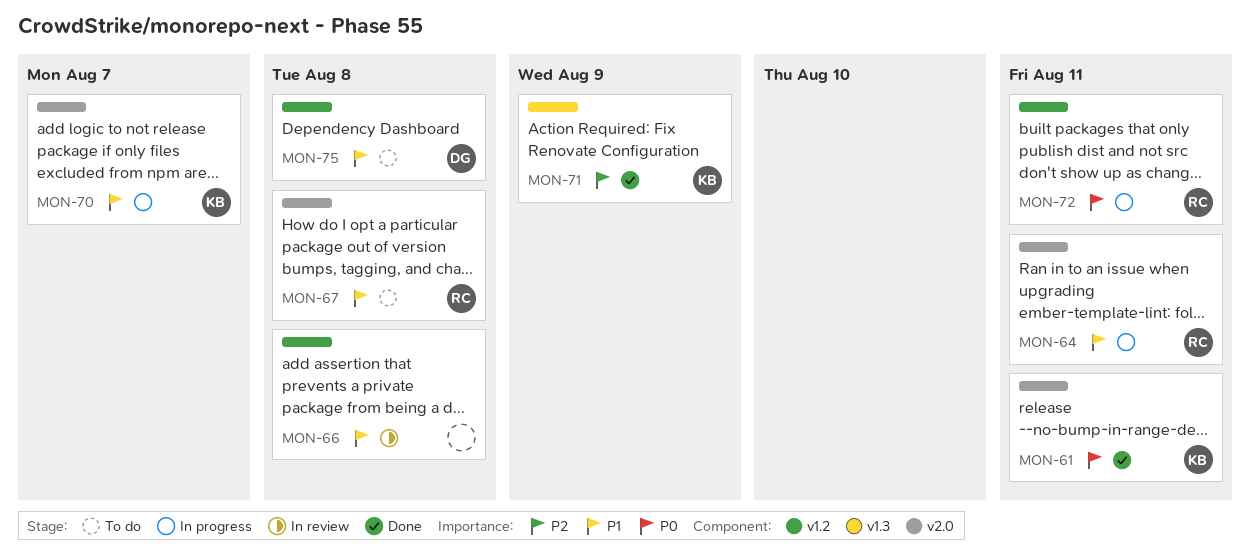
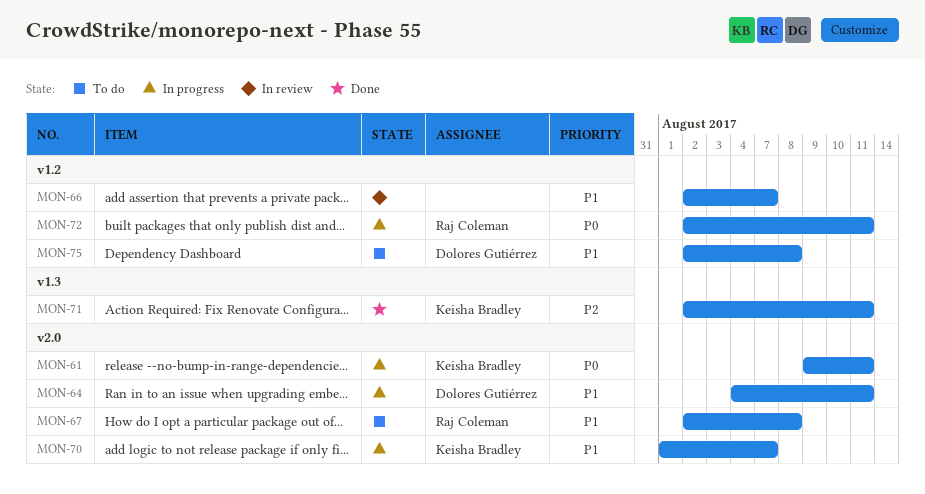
MON-61, status: Done -> In progress
MON-64, owner: Raj Coleman -> Dolores Gutiérrez
MON-66, due: Aug 8 -> Aug 7
MON-71, due: Aug 9 -> Aug 11

